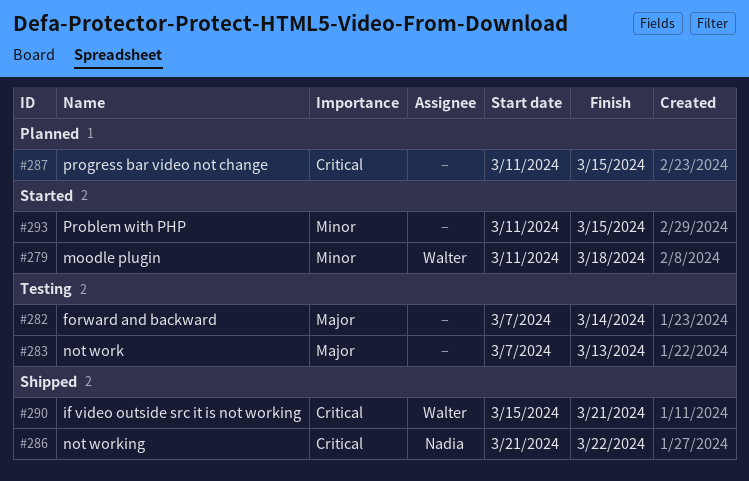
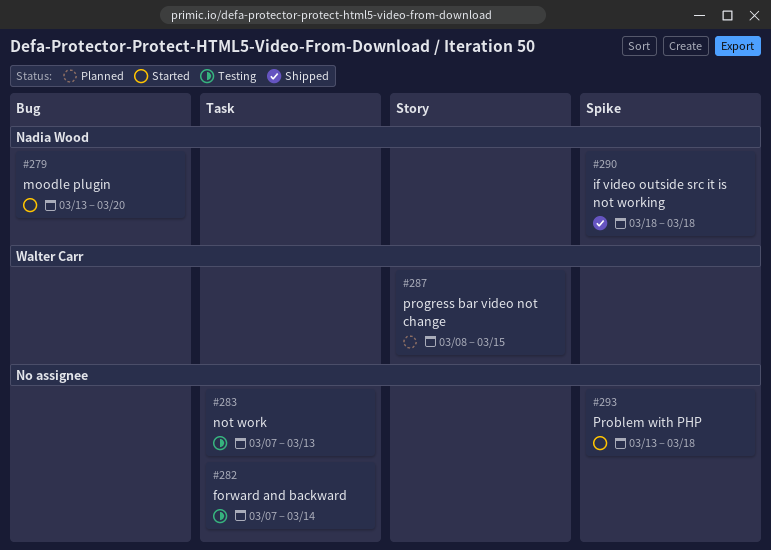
#279, owner: Walter Carr -> Nadia Wood
#279, start: Mar 11 -> Mar 13
#279, due: Mar 18 -> Mar 20
#286: present -> none
#287, owner: none -> Walter Carr
#287, start: Mar 11 -> Mar 8
#290, owner: Walter Carr -> Nadia Wood
#290, start: Mar 15 -> Mar 18
#290, due: Mar 21 -> Mar 18
#293, start: Mar 11 -> Mar 13
#293, due: Mar 15 -> Mar 18

